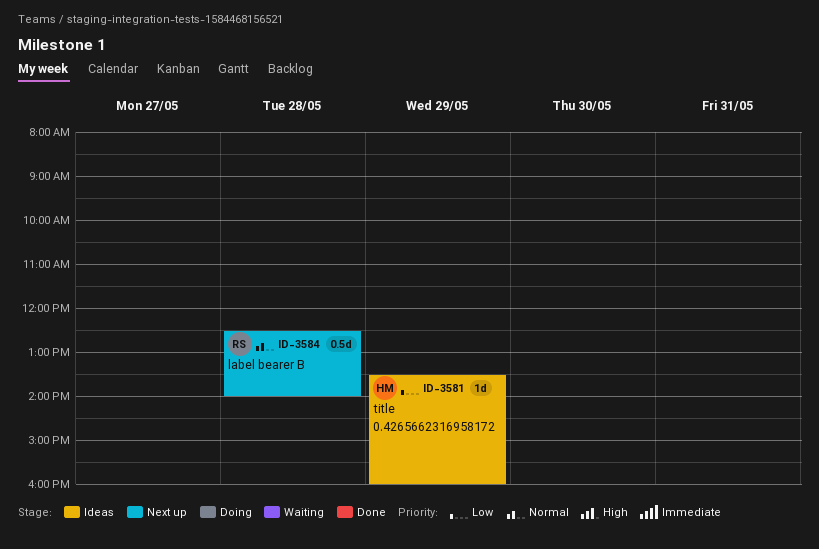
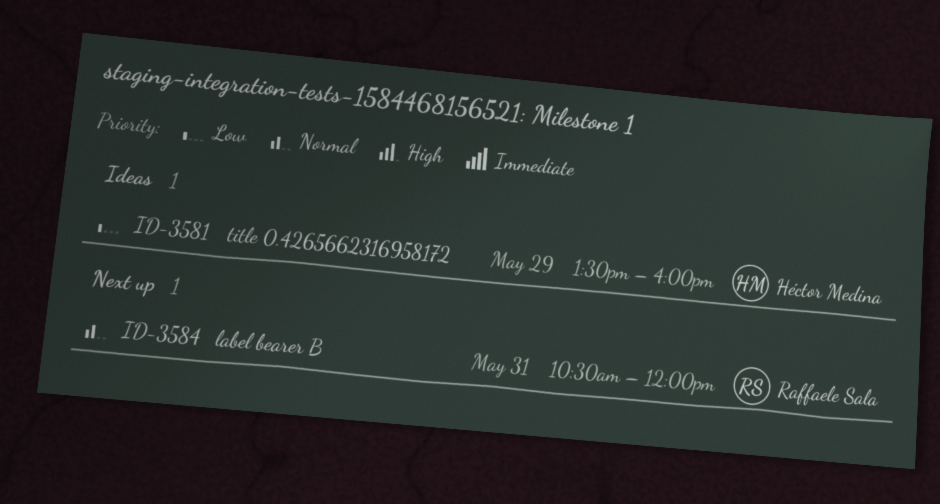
ID-3584, day: May 28 -> May 31
ID-3584, begins: 12:30 -> 10:30
ID-3584, ends: 14:00 -> 12:00

